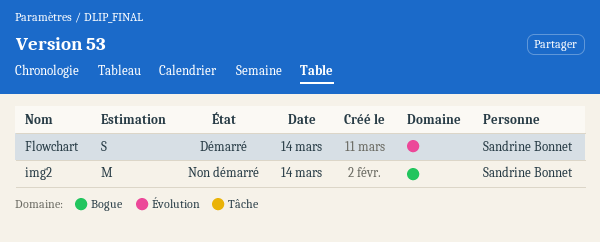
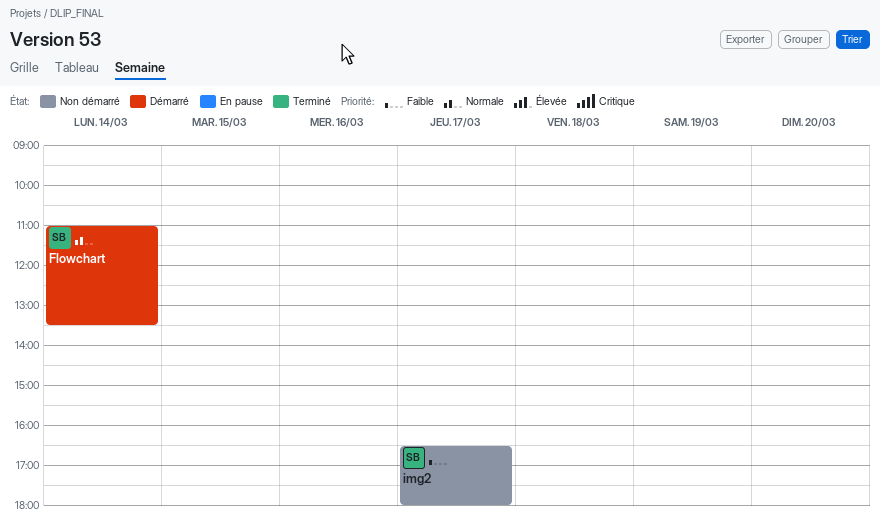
img2, day: Mar 14 -> Mar 17

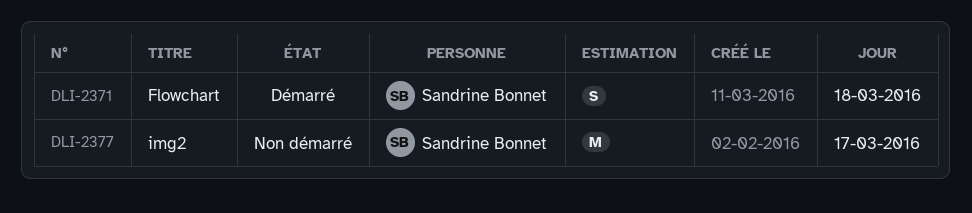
Flowchart, day: Mar 14 -> Mar 18

